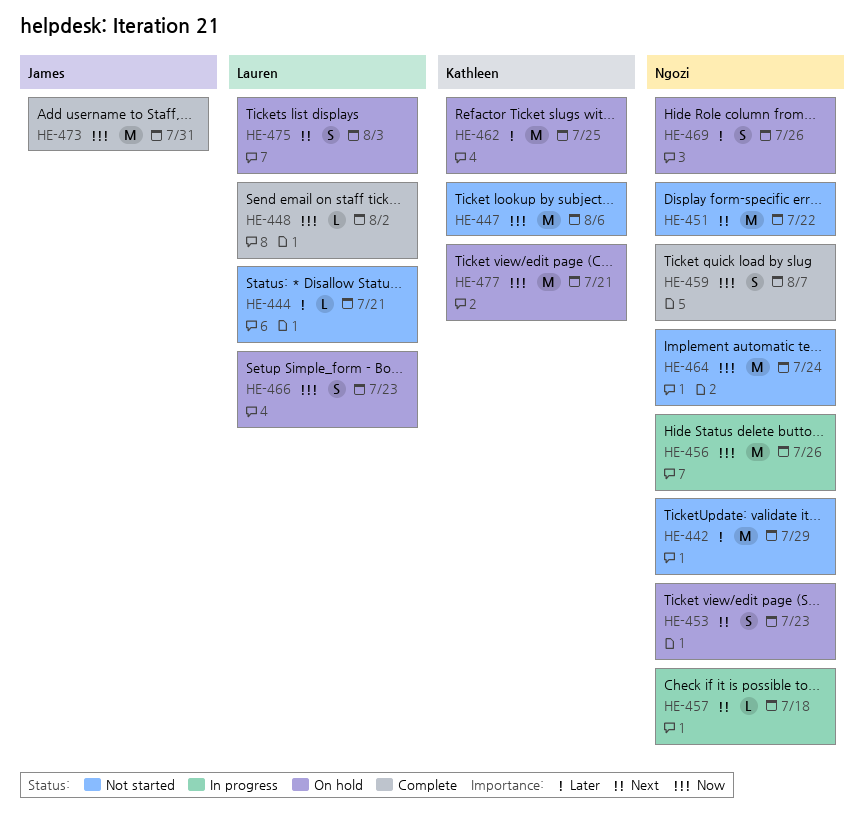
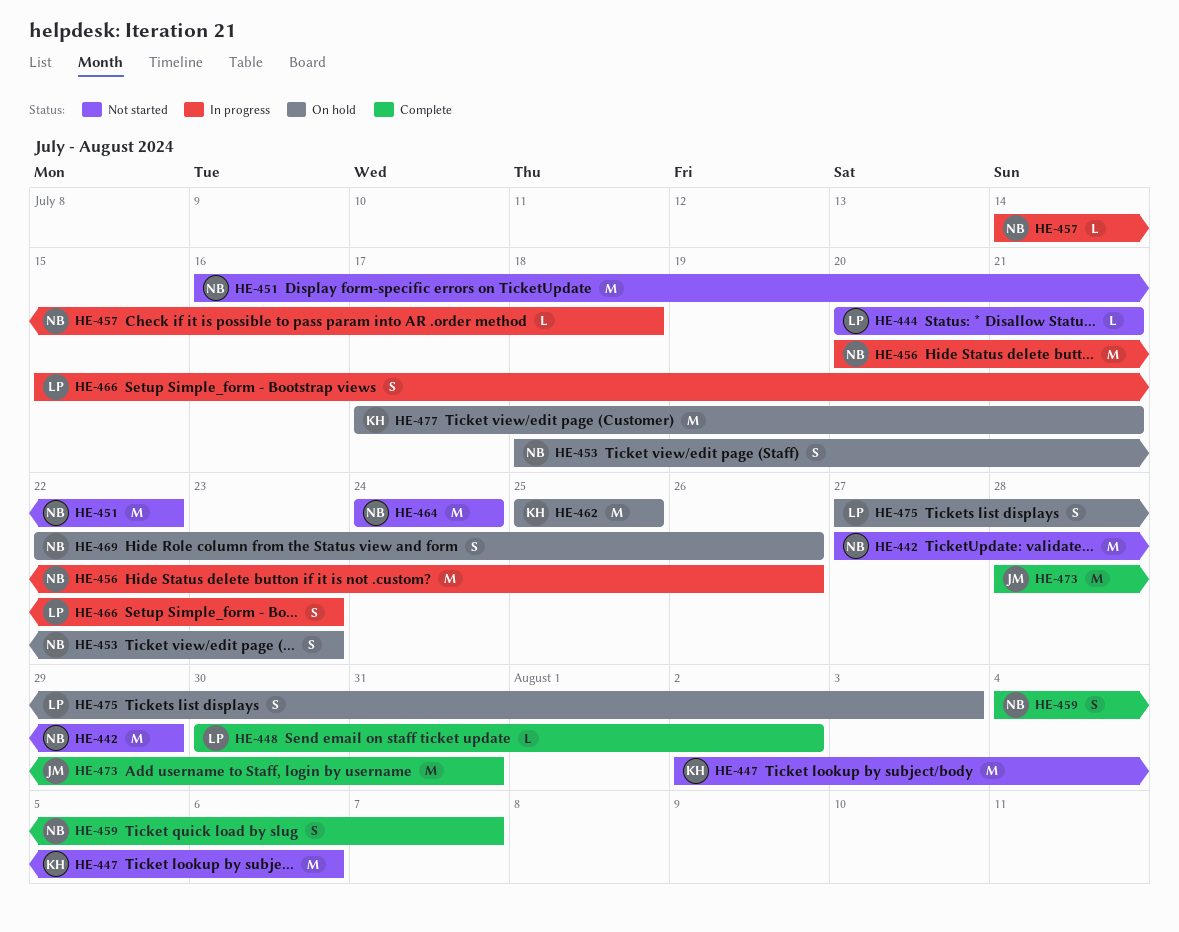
HE-466, status: On hold -> In progress

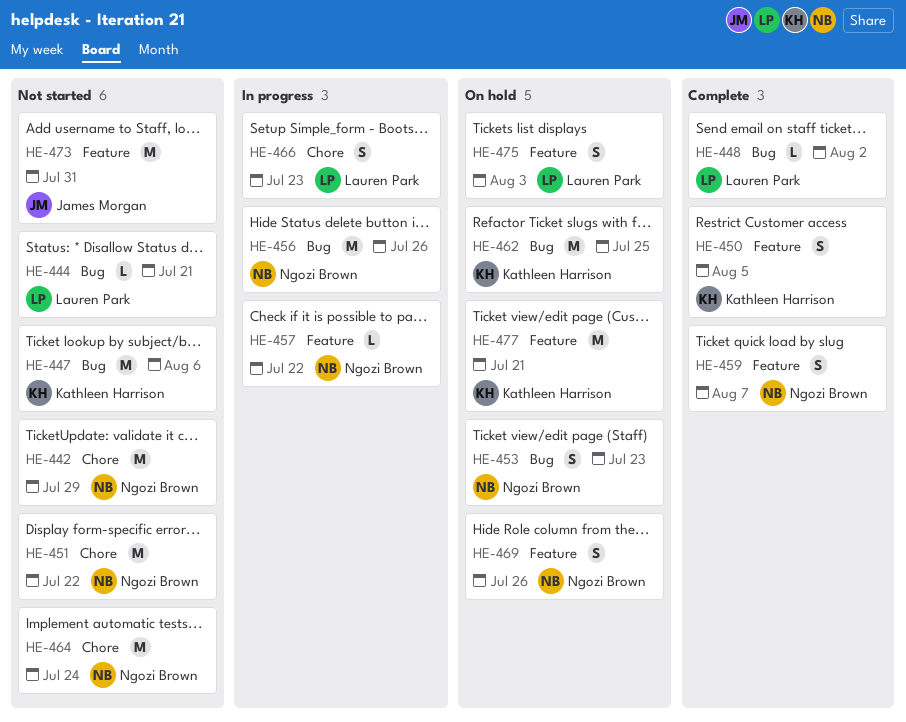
HE-450: none -> present
HE-457, due: Jul 18 -> Jul 22
HE-473, status: Complete -> Not started

